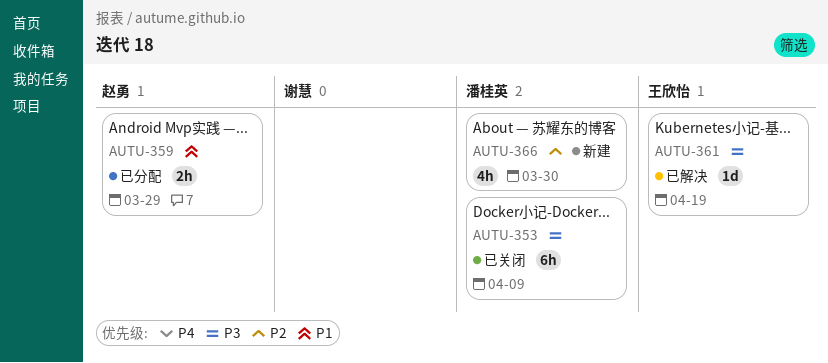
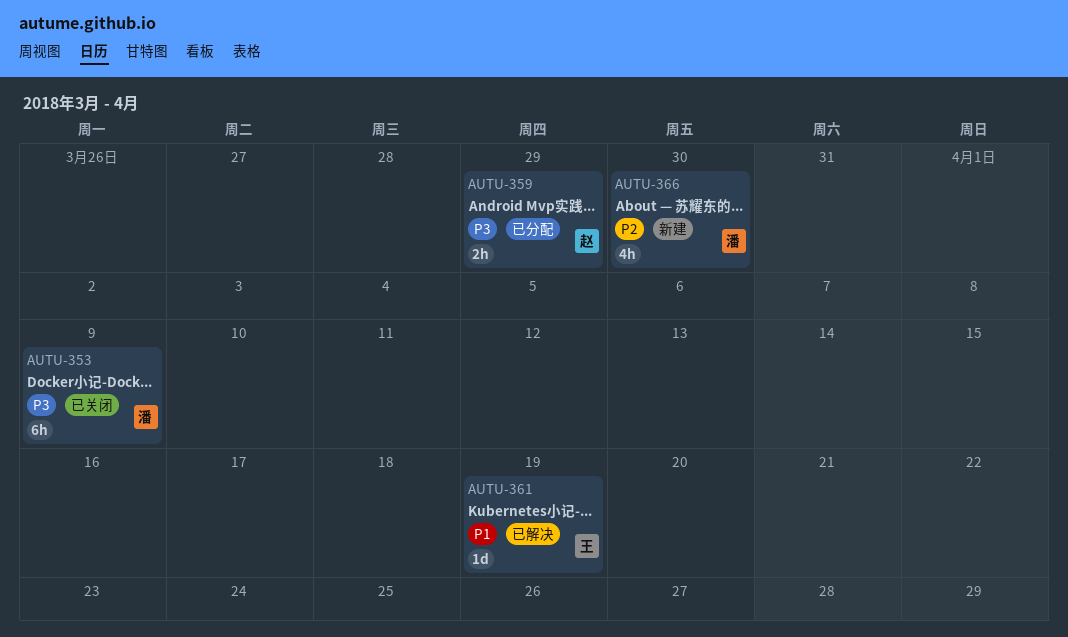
AUTU-359, priority: P1 -> P3
AUTU-361, priority: P3 -> P1

